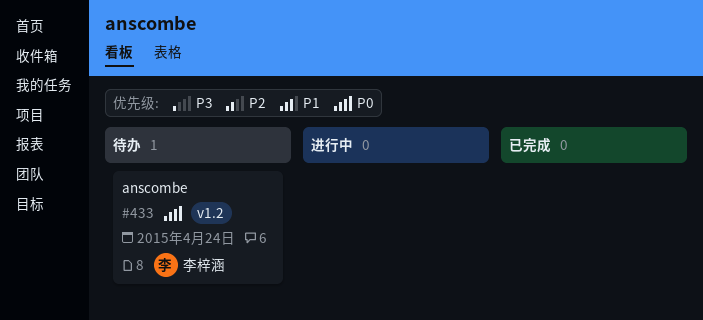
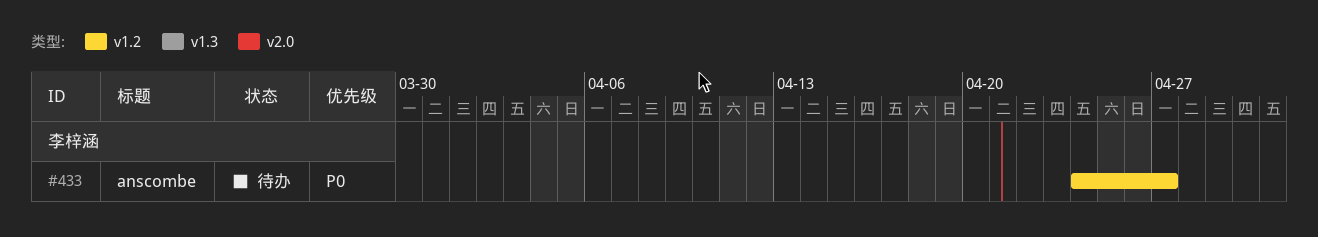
#433, due: Apr 24 -> Apr 27

